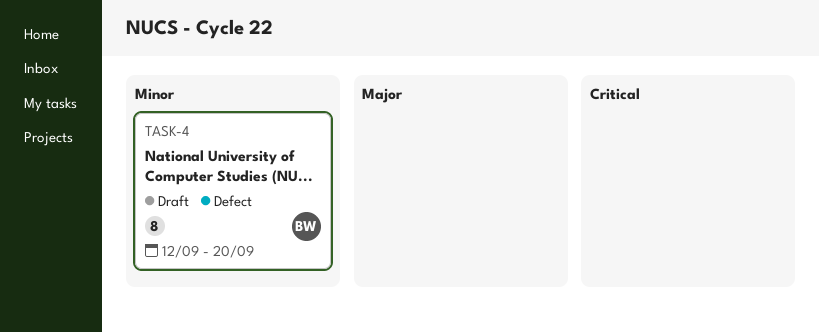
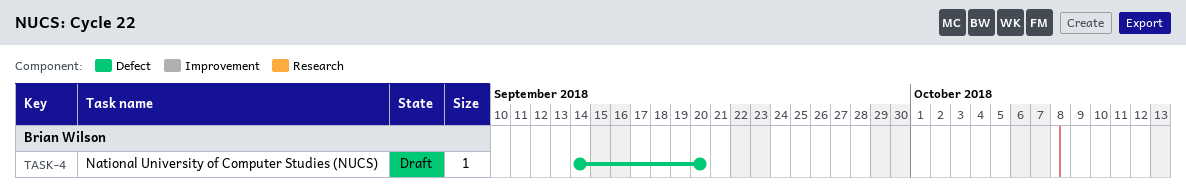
TASK-4, estimate: 8 -> 1
TASK-4, start: Sep 12 -> Sep 14

